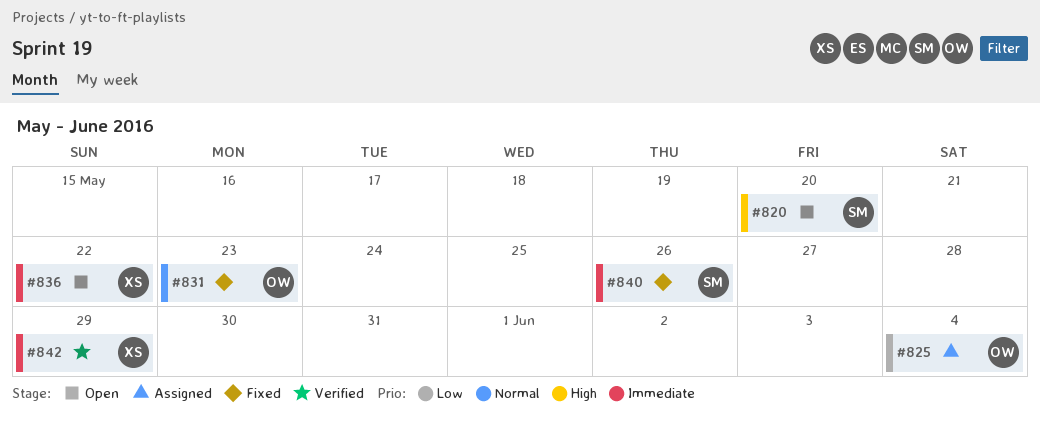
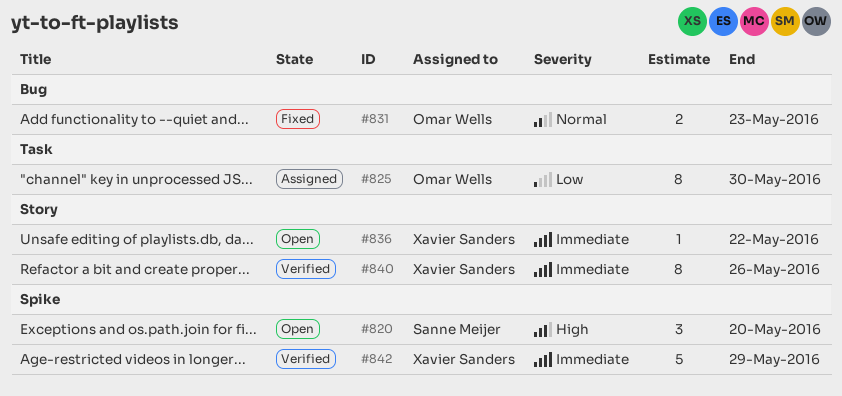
#825, due: Jun 4 -> May 30
#840, status: Fixed -> Verified
#840, owner: Sanne Meijer -> Xavier Sanders

